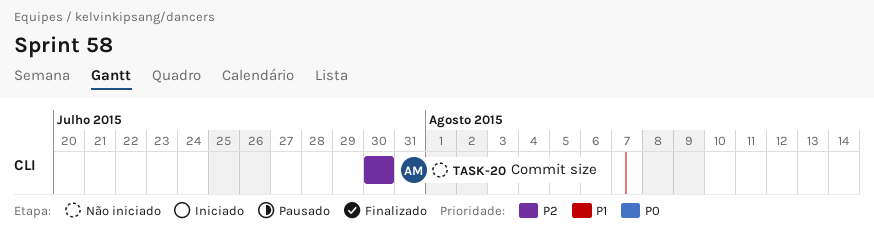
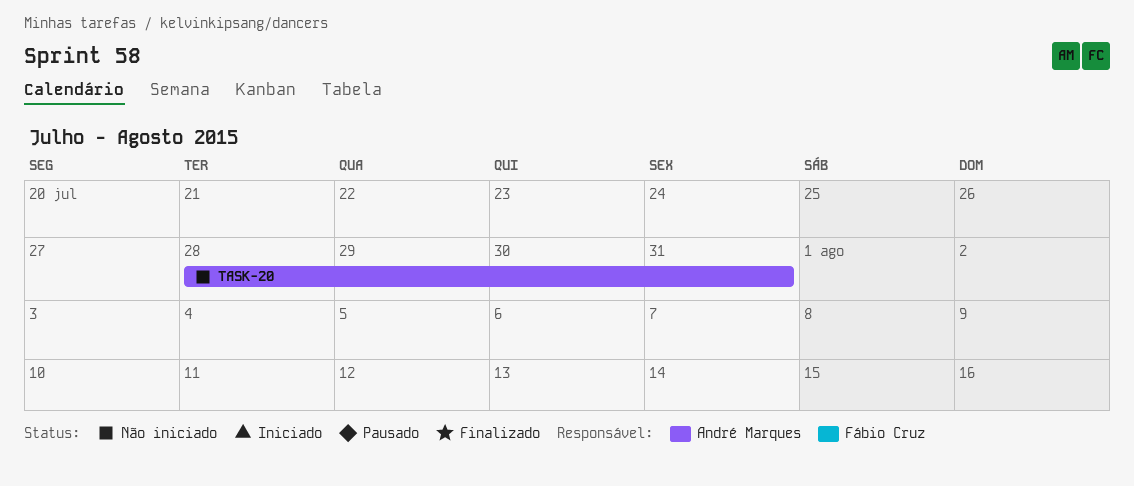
TASK-20, start: Jul 30 -> Jul 28
TASK-20, due: Jul 30 -> Jul 31

